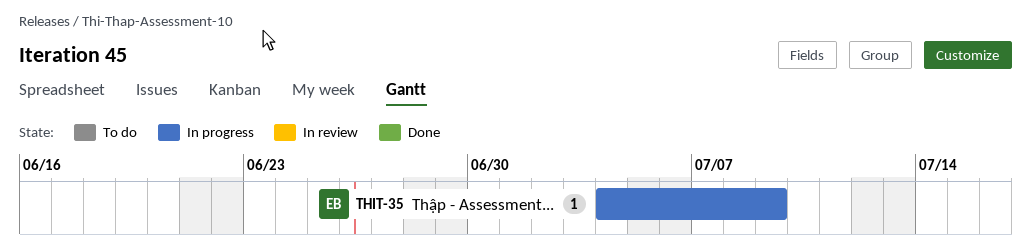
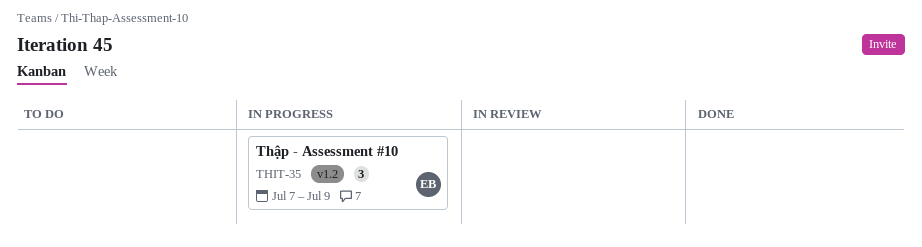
THIT-35, estimate: 1 -> 3
THIT-35, start: Jul 4 -> Jul 7

